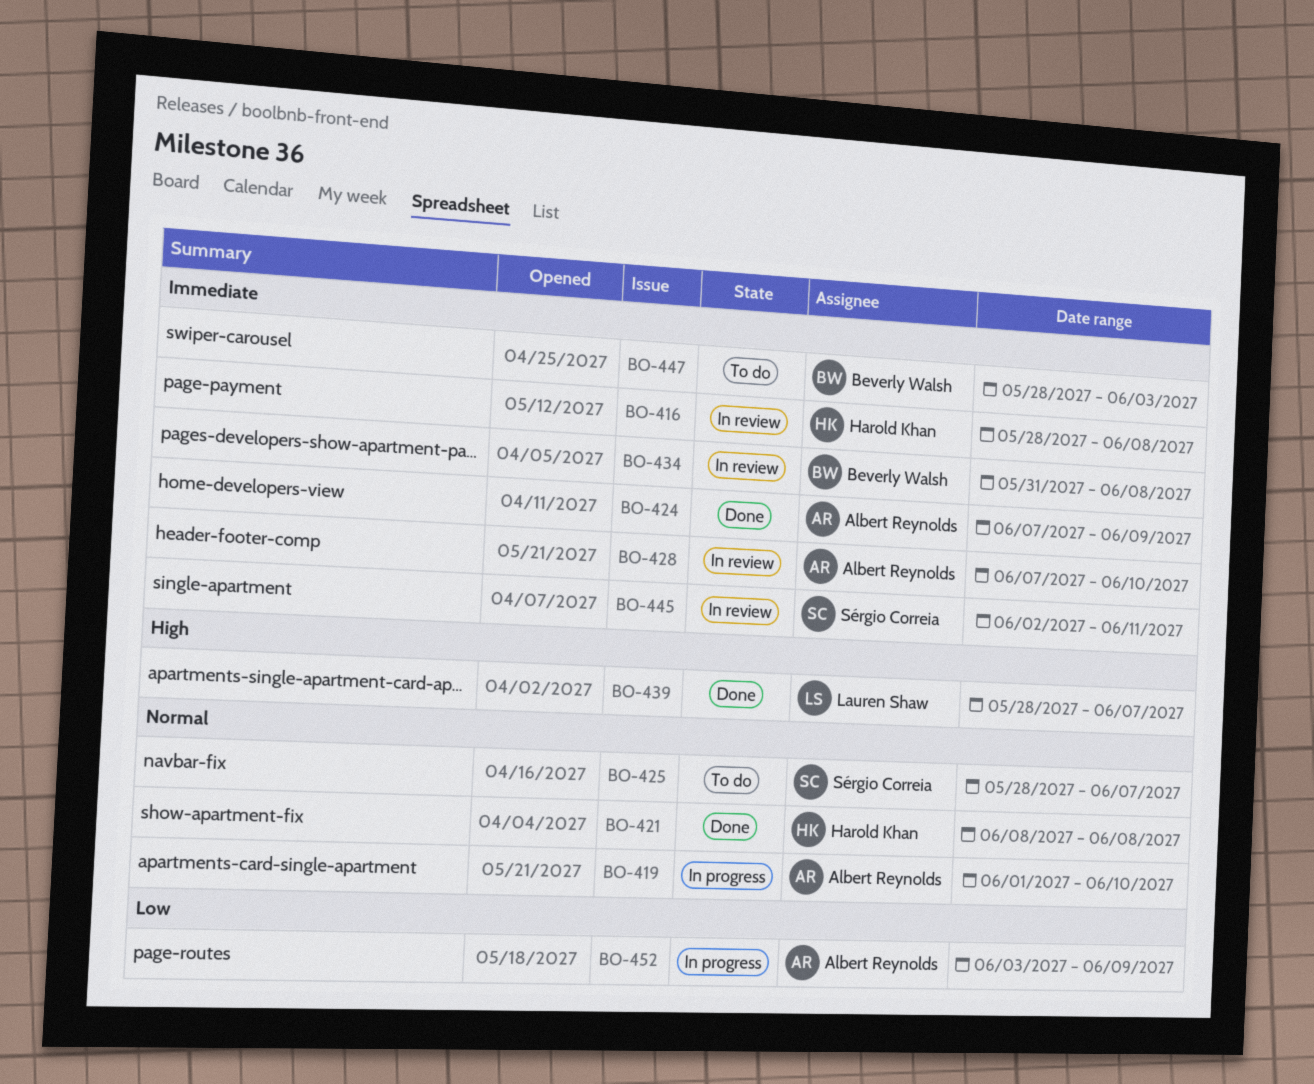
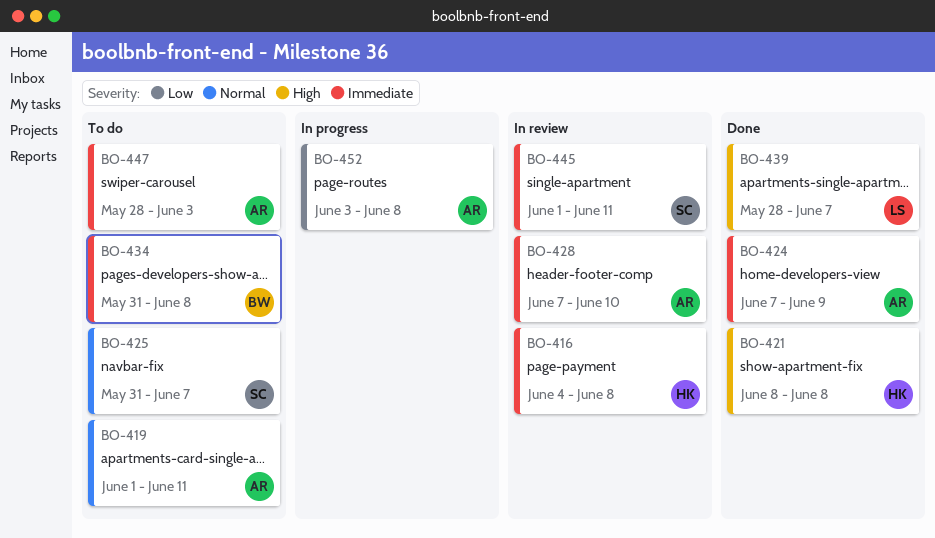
BO-416, start: May 28 -> Jun 4
BO-419, status: In progress -> To do
BO-419, due: Jun 10 -> Jun 11
BO-421, priority: Normal -> High
BO-425, start: May 28 -> May 31
BO-434, status: In review -> To do
BO-445, start: Jun 2 -> Jun 1
BO-447, owner: Beverly Walsh -> Albert Reynolds
BO-452, due: Jun 9 -> Jun 8

